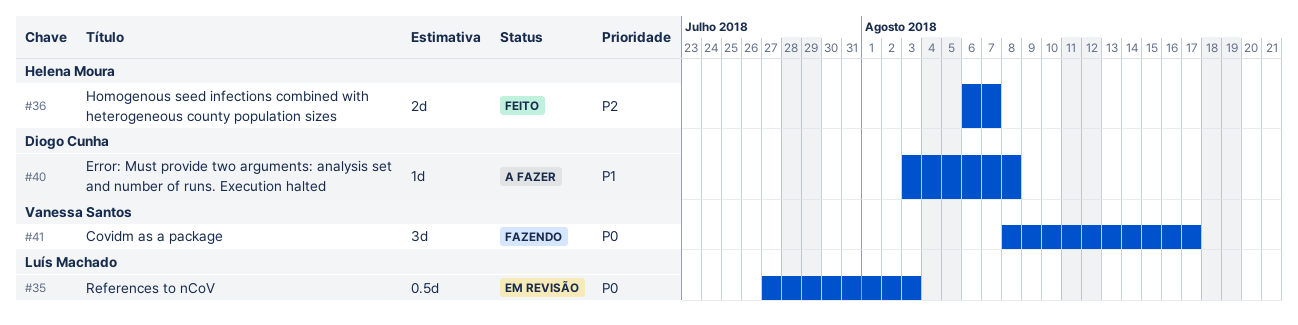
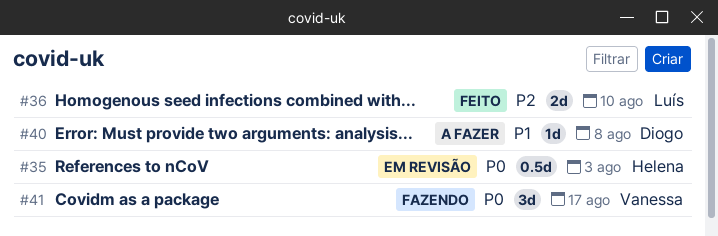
#35, owner: Luís Machado -> Helena Moura
#36, owner: Helena Moura -> Luís Machado
#36, due: Aug 7 -> Aug 10

